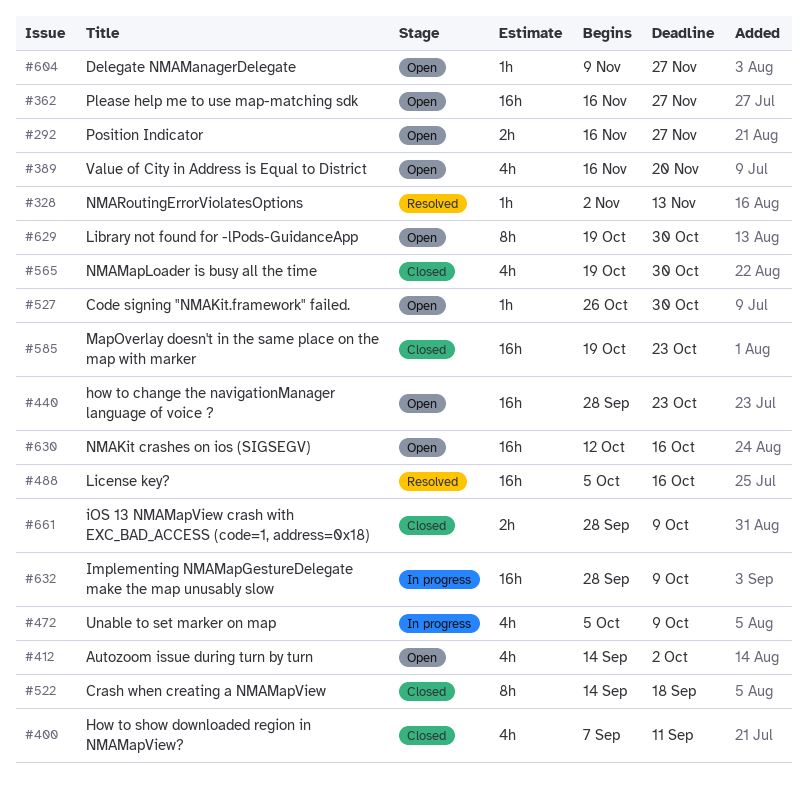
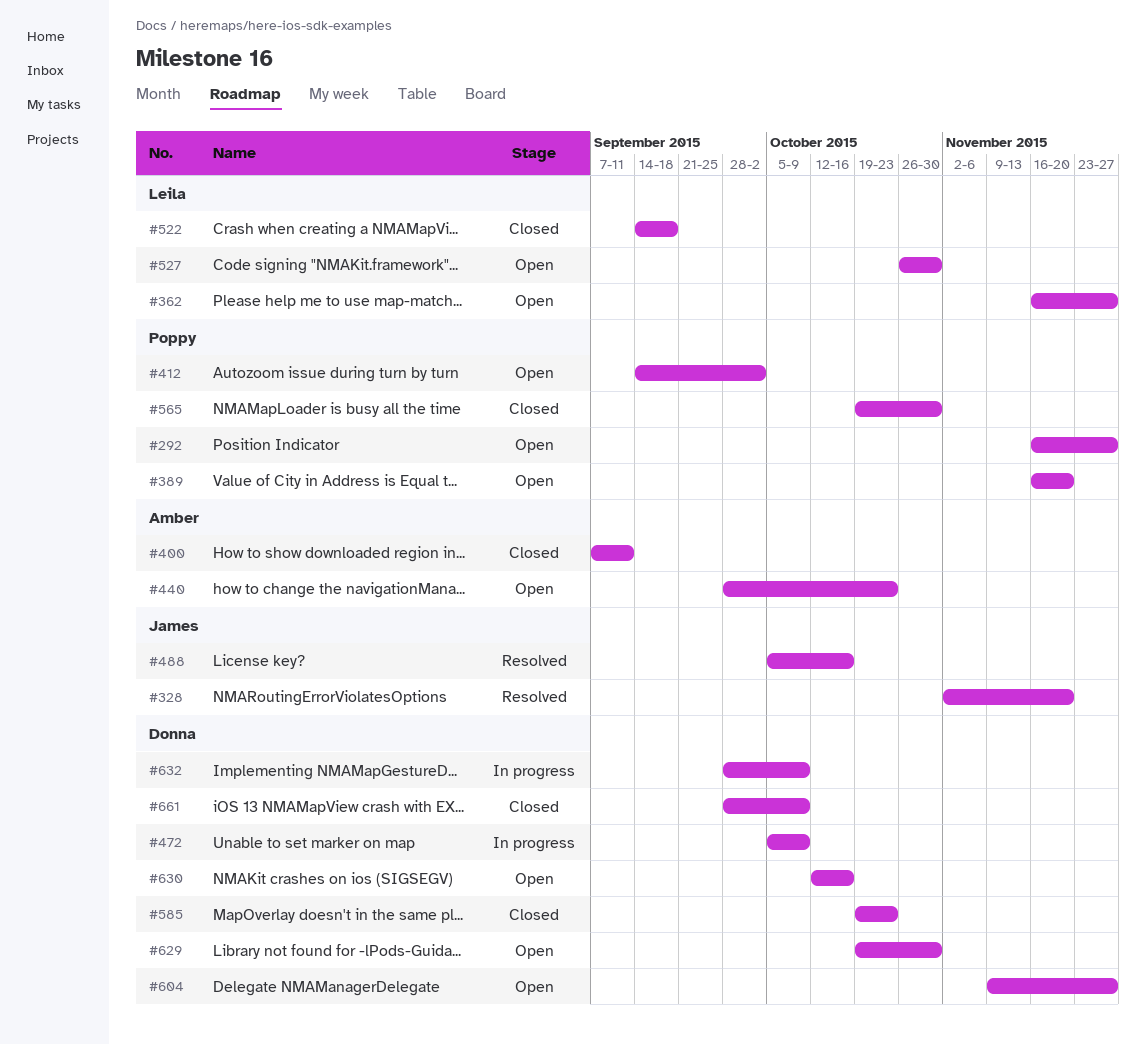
#328, due: Nov 13 -> Nov 20

